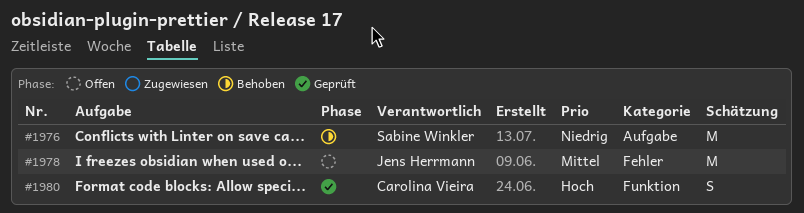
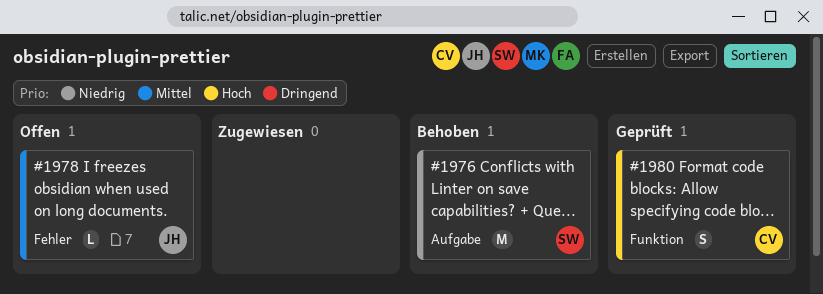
#1978, estimate: M -> L

